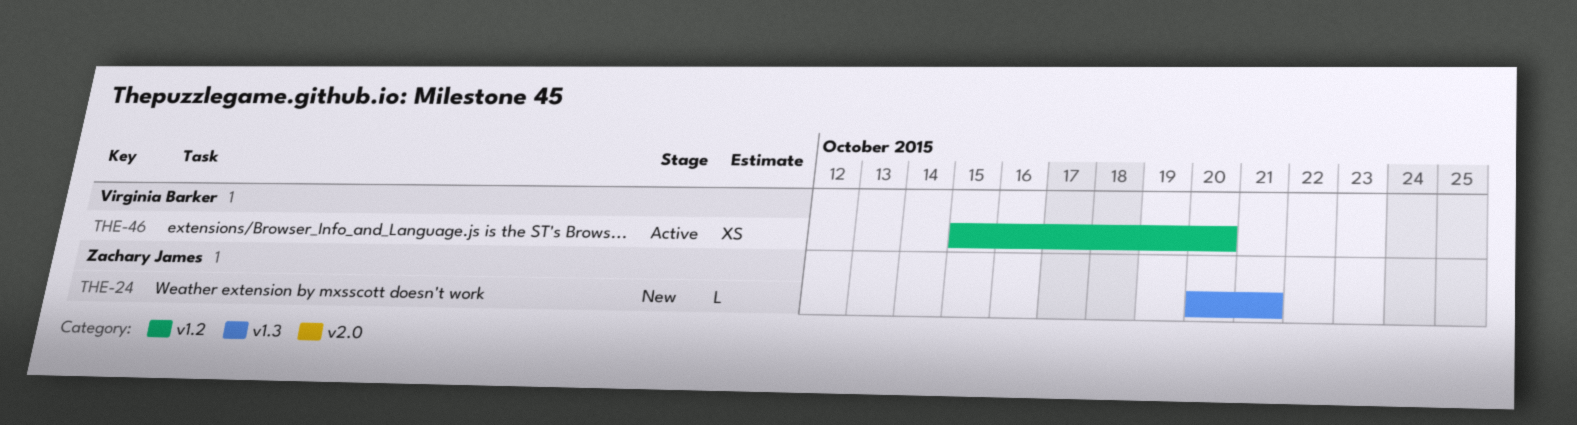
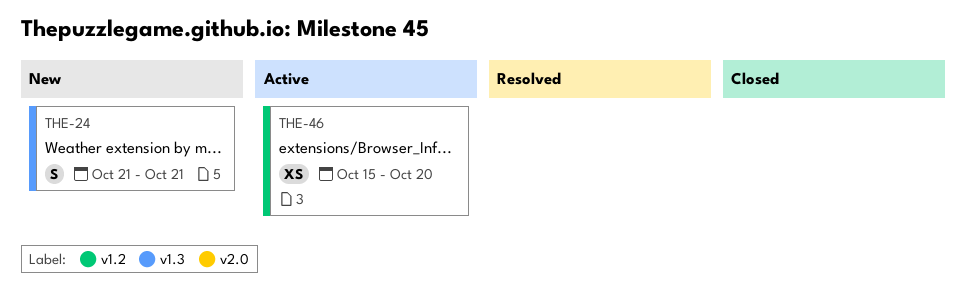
THE-24, estimate: L -> S
THE-24, start: Oct 20 -> Oct 21

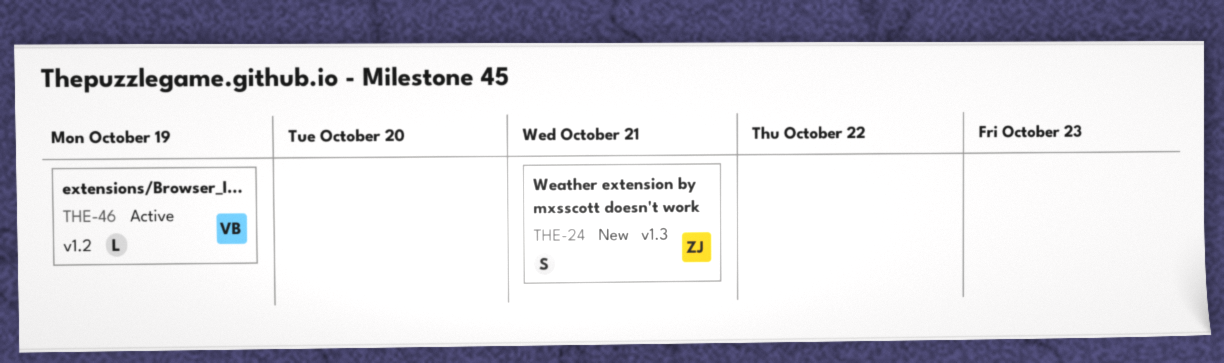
THE-46, estimate: XS -> L
THE-46, due: Oct 20 -> Oct 19

